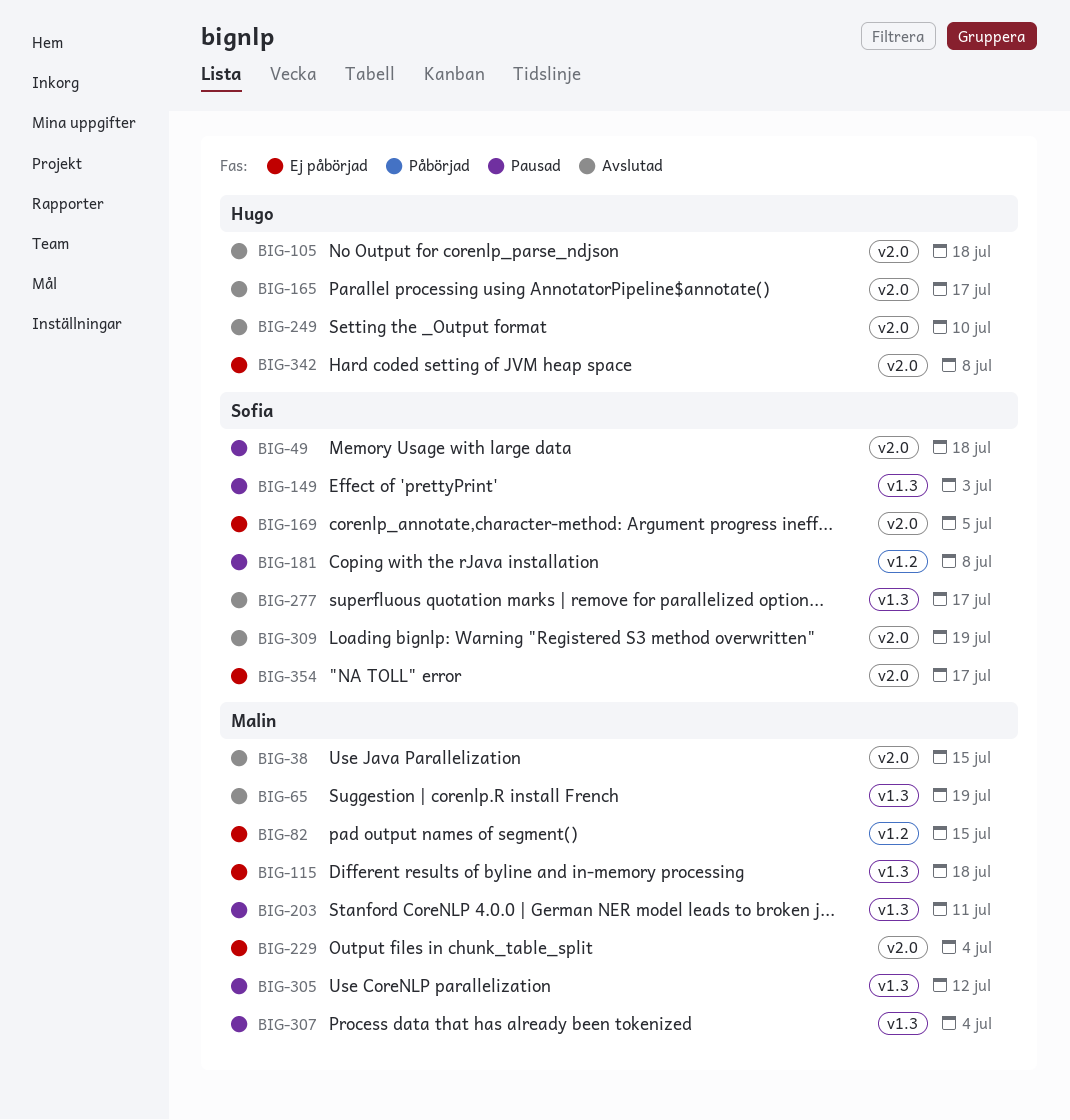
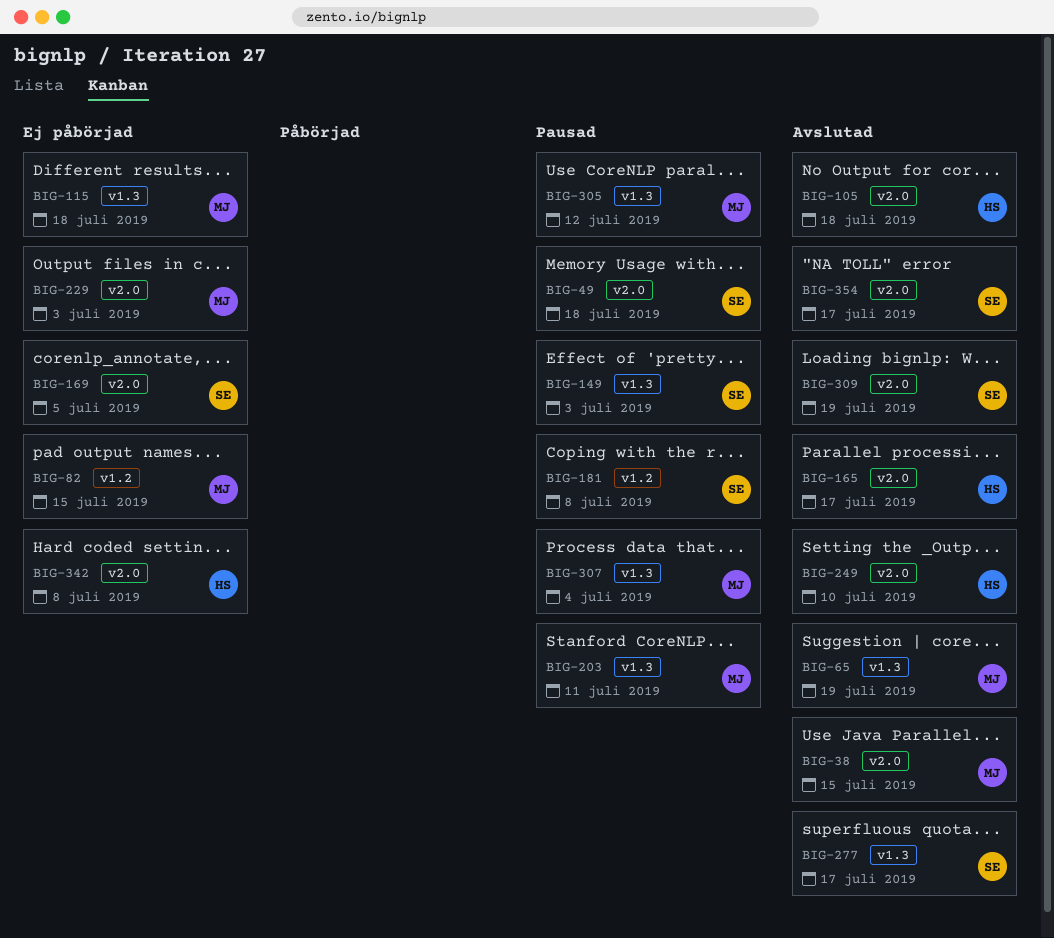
BIG-229, due: Jul 4 -> Jul 3
BIG-354, status: Ej påbörjad -> Avslutad

